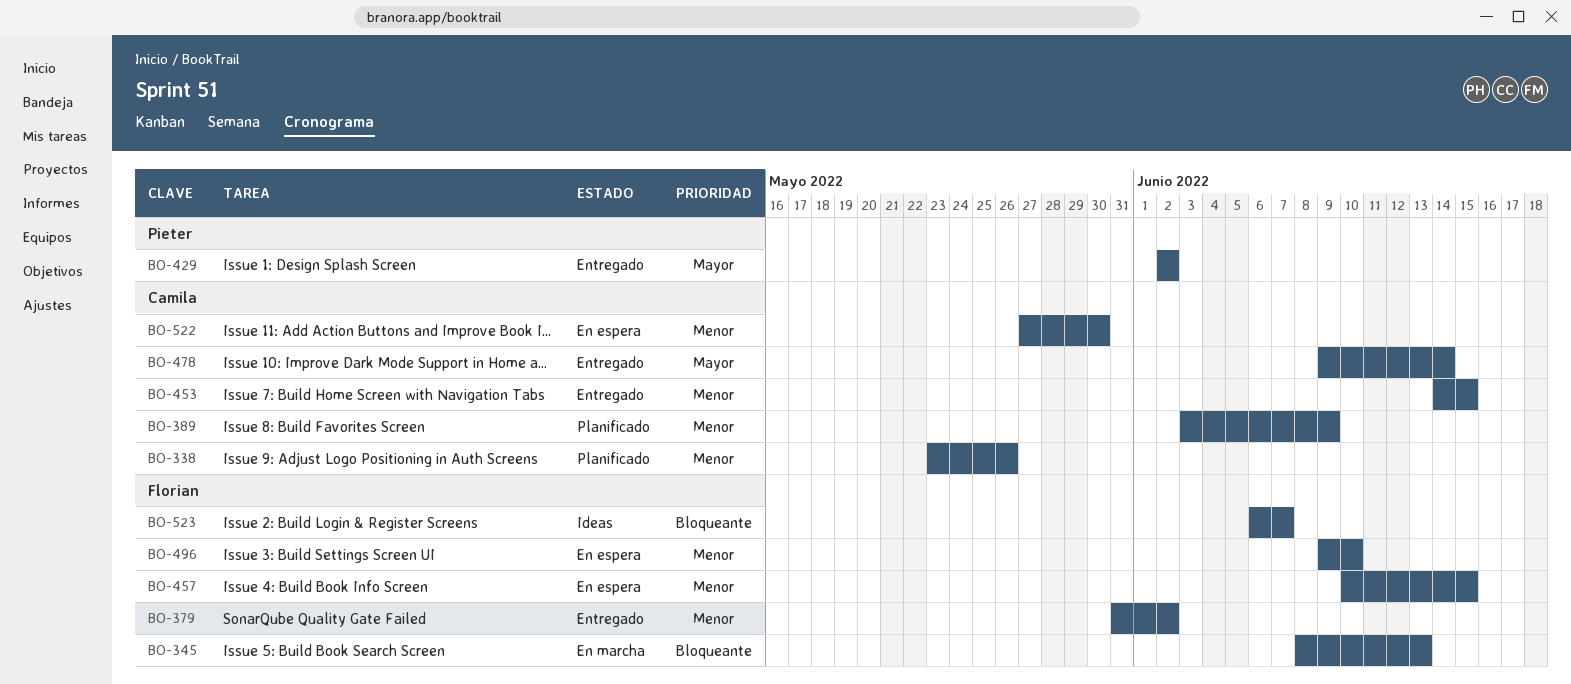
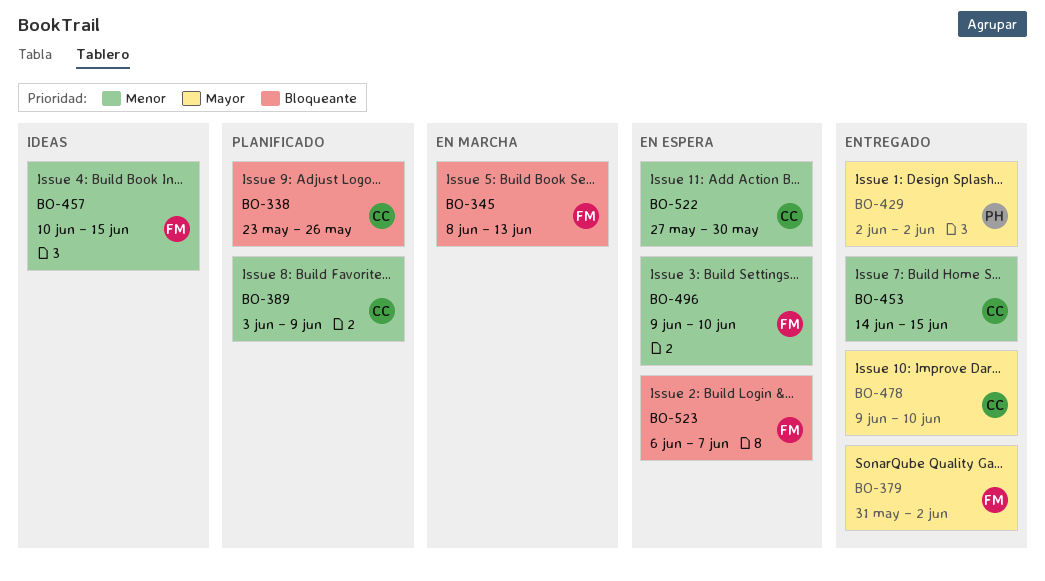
BO-338, priority: Menor -> Bloqueante
BO-379, priority: Menor -> Mayor
BO-457, status: En espera -> Ideas
BO-478, due: Jun 14 -> Jun 10
BO-523, status: Ideas -> En espera

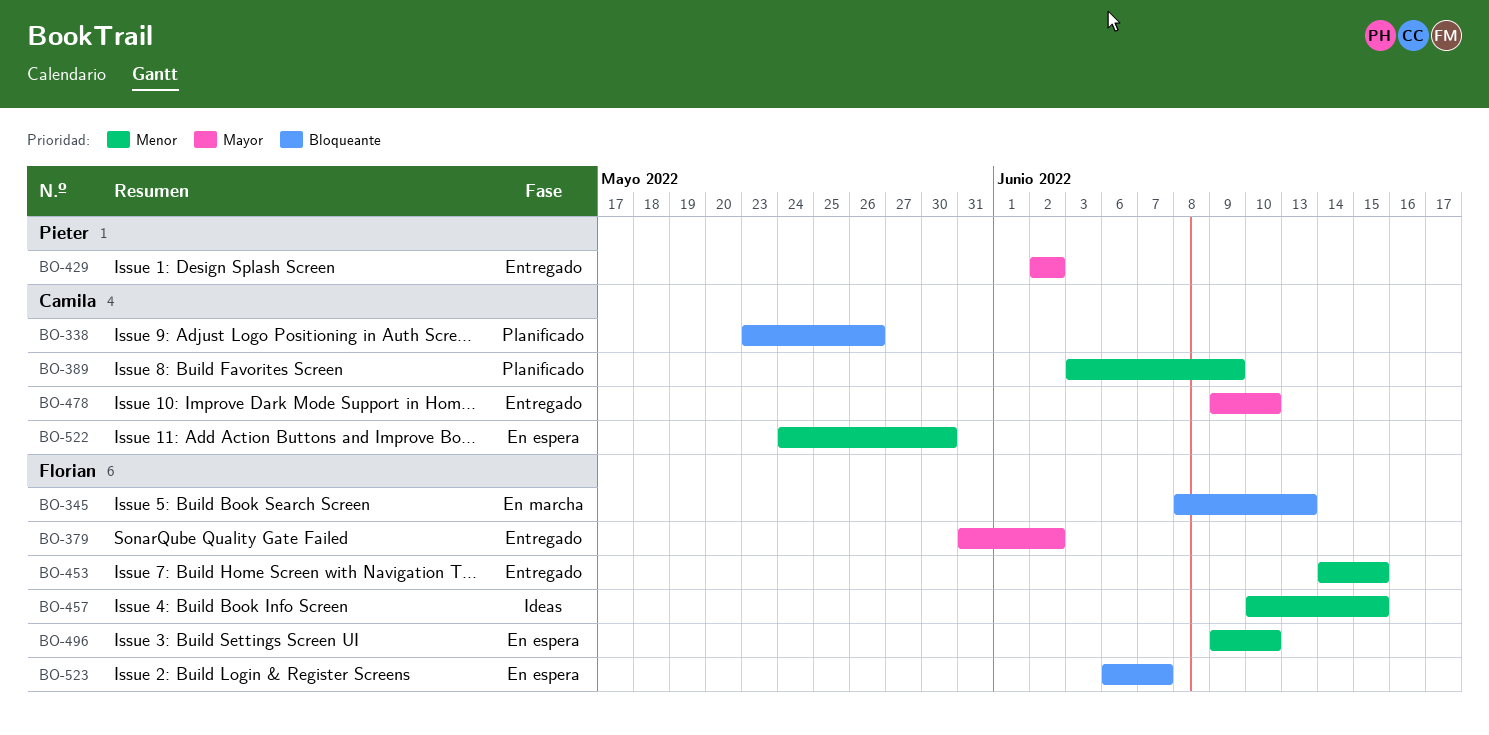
BO-453, owner: Camila -> Florian
BO-522, start: May 27 -> May 24

